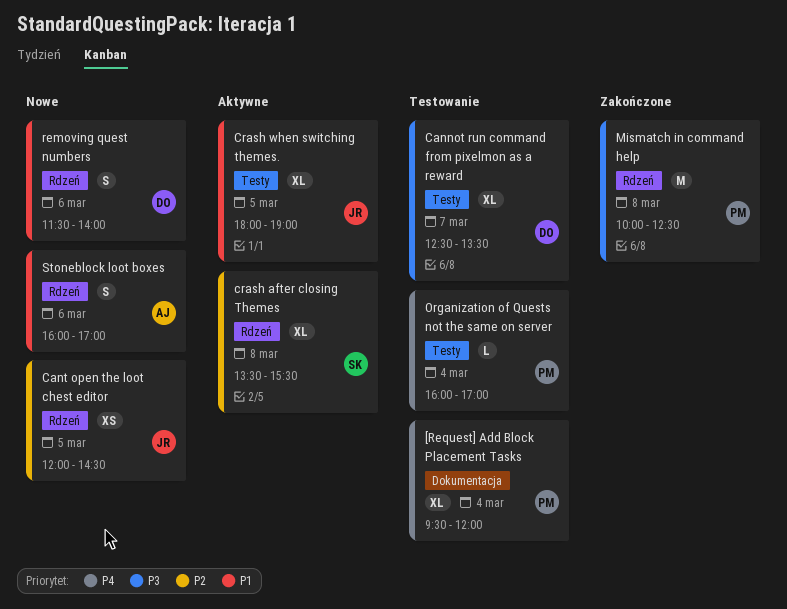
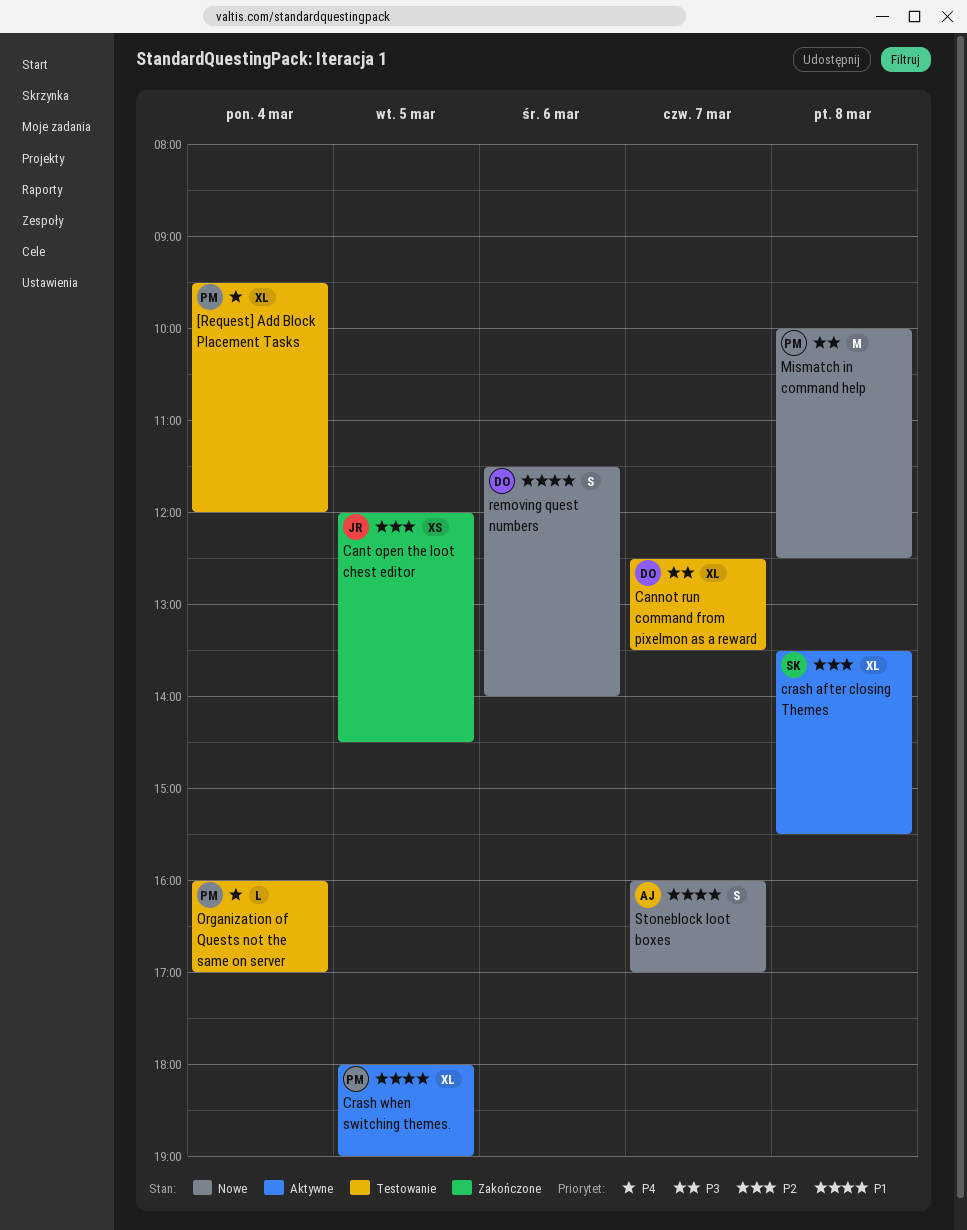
Cant open the loot chest editor, status: Nowe -> Zakończone
Crash when switching themes., owner: JR -> PM
Mismatch in command help, status: Zakończone -> Nowe
Stoneblock loot boxes, day: Mar 6 -> Mar 7

